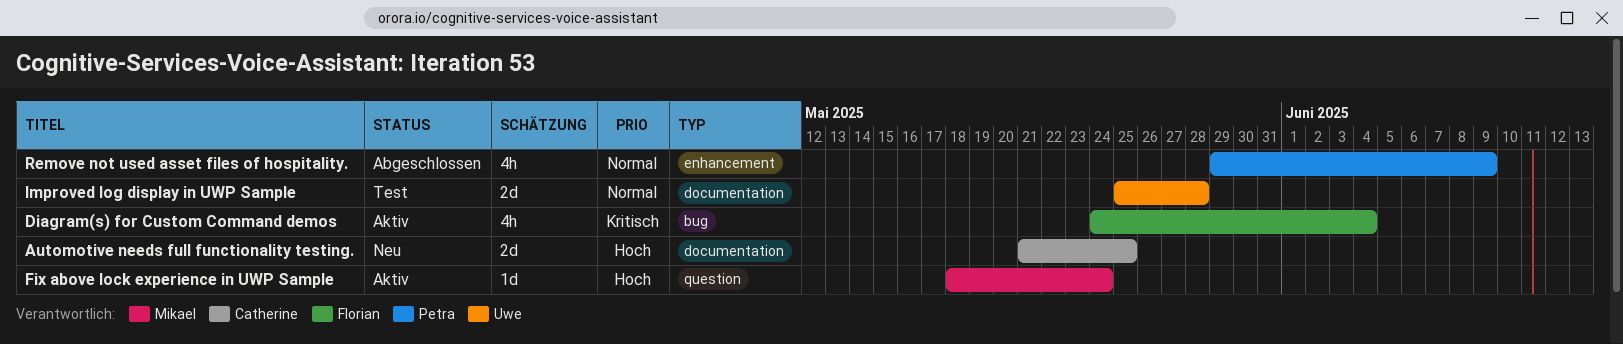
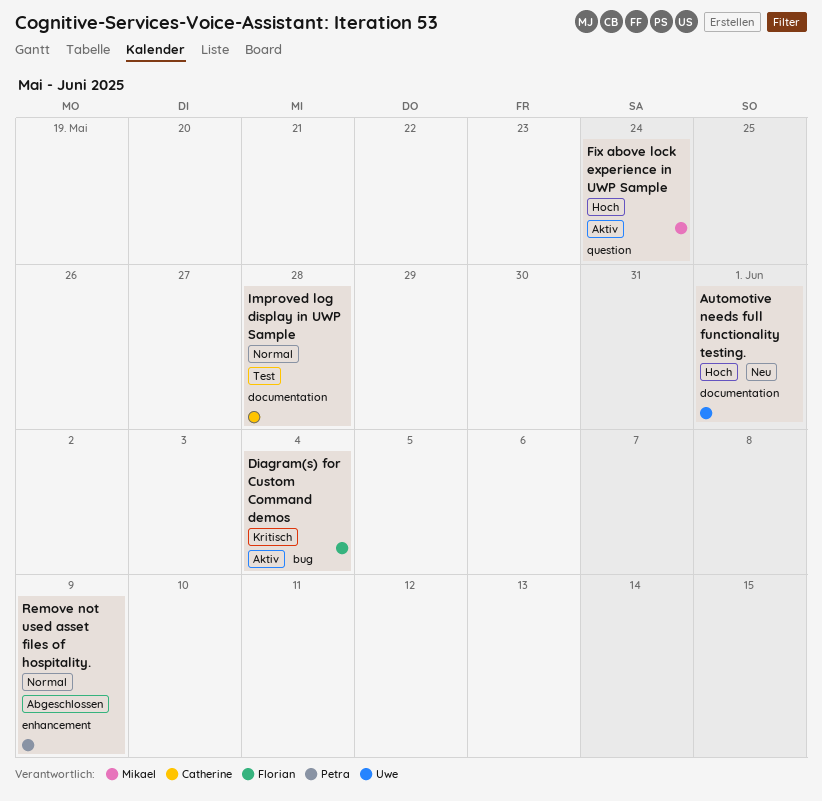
Automotive needs full functionality testing., owner: Catherine -> Uwe
Automotive needs full functionality testing., due: May 25 -> Jun 1
Improved log display in UWP Sample, owner: Uwe -> Catherine

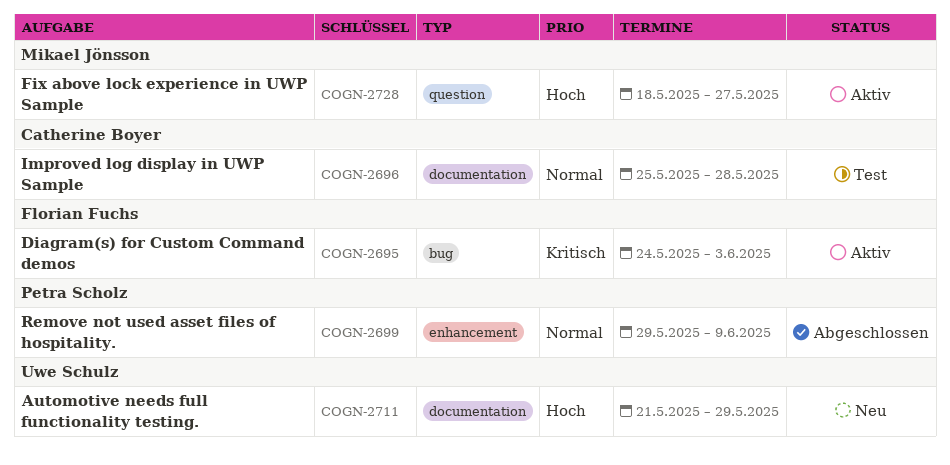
Automotive needs full functionality testing., due: Jun 1 -> May 29
Diagram(s) for Custom Command demos, due: Jun 4 -> Jun 3
Fix above lock experience in UWP Sample, due: May 24 -> May 27

